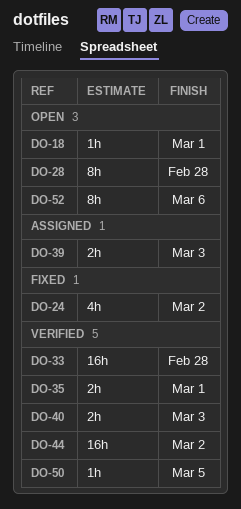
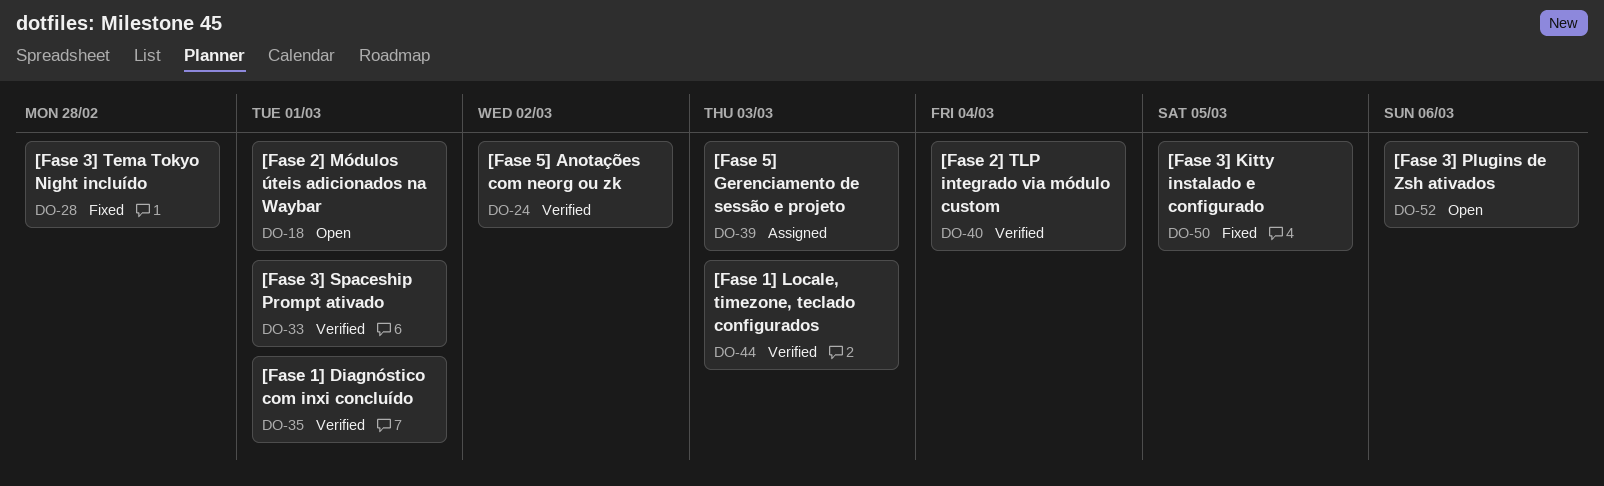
DO-24, status: Fixed -> Verified
DO-28, status: Open -> Fixed
DO-33, due: Feb 28 -> Mar 1
DO-40, due: Mar 3 -> Mar 4
DO-44, due: Mar 2 -> Mar 3
DO-50, status: Verified -> Fixed

